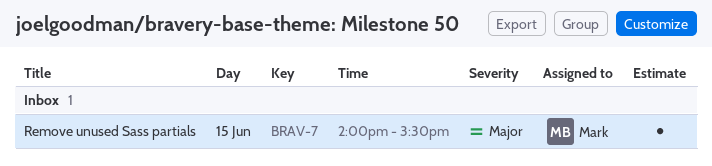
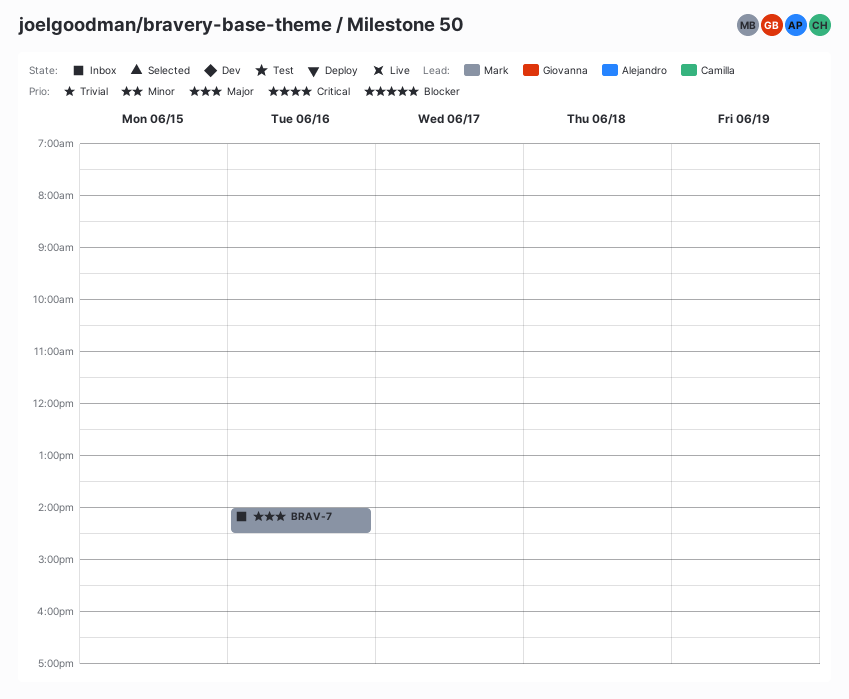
BRAV-7, day: Jun 15 -> Jun 16
BRAV-7, ends: 15:30 -> 14:30

